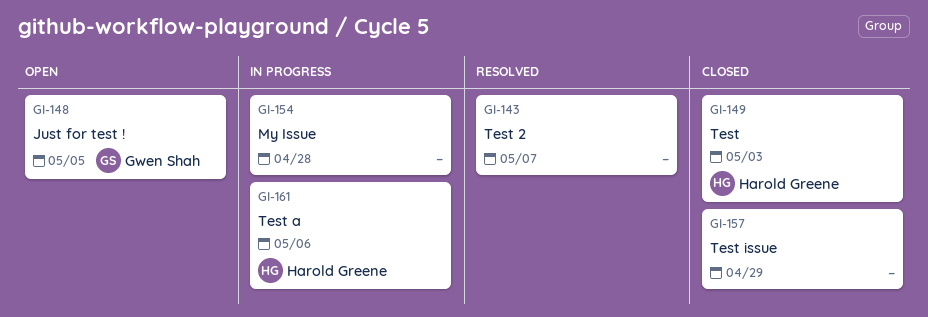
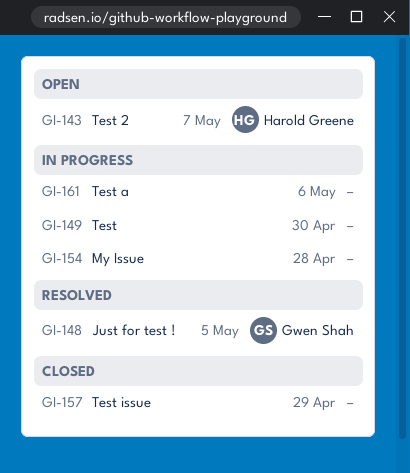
GI-143, status: Resolved -> Open
GI-143, owner: none -> Harold Greene
GI-148, status: Open -> Resolved
GI-149, status: Closed -> In progress
GI-149, owner: Harold Greene -> none
GI-149, due: May 3 -> Apr 30
GI-161, owner: Harold Greene -> none

